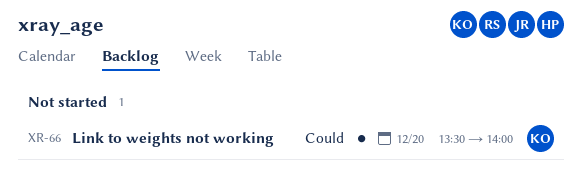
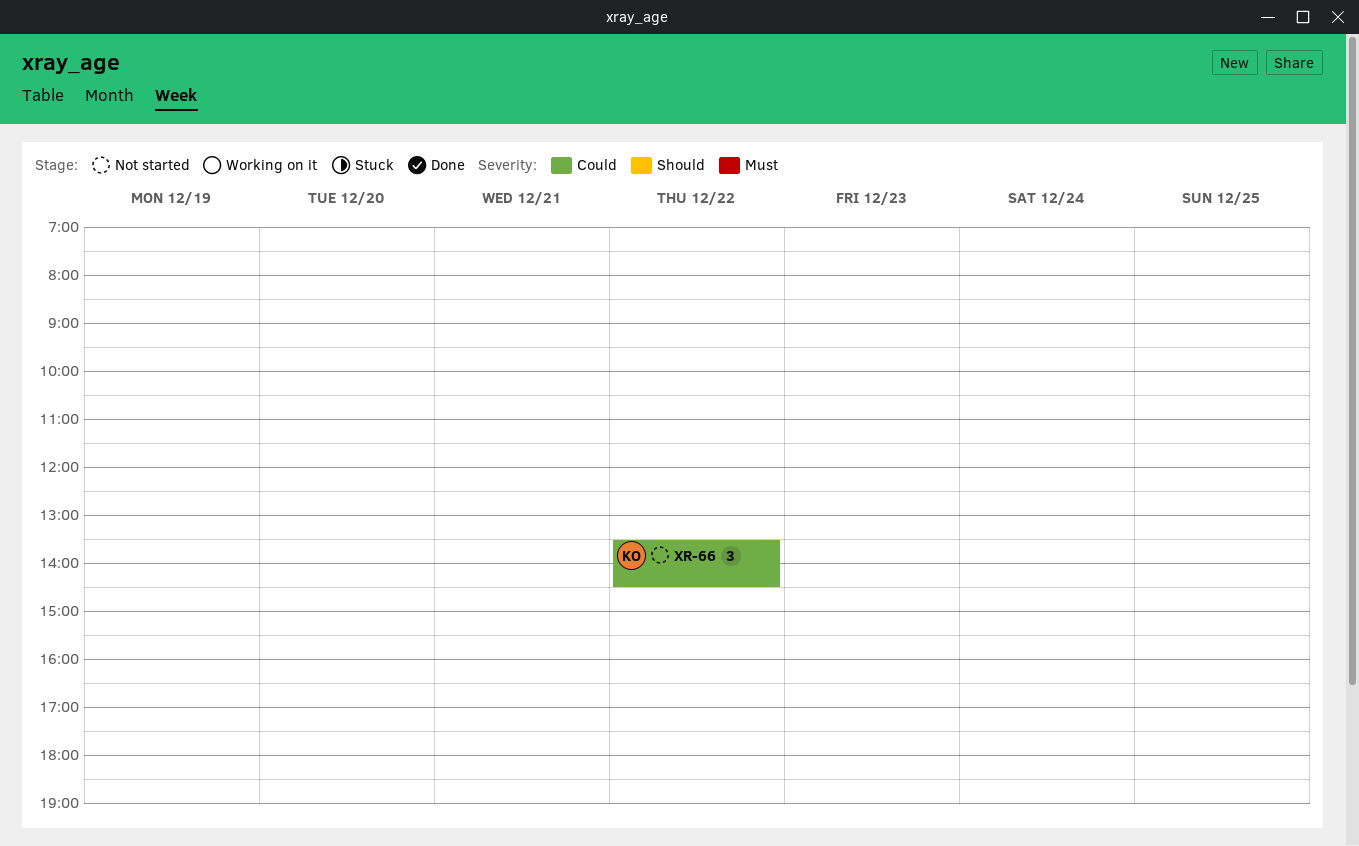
XR-66, estimate: 1 -> 3
XR-66, day: Dec 20 -> Dec 22
XR-66, ends: 14:00 -> 14:30

